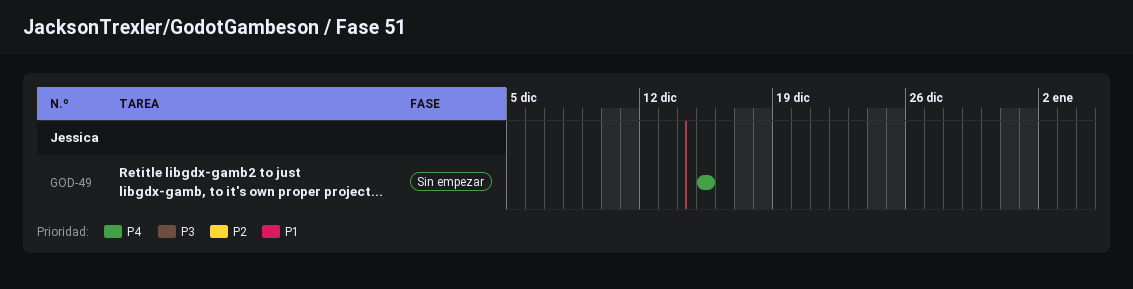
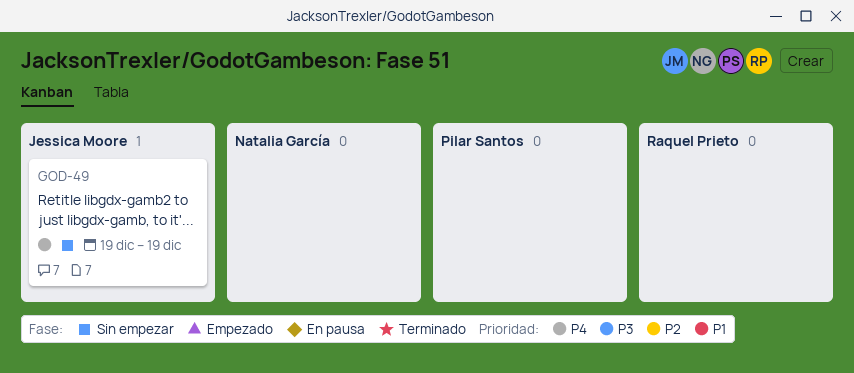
GOD-49, start: Dec 15 -> Dec 19
GOD-49, due: Dec 15 -> Dec 19

